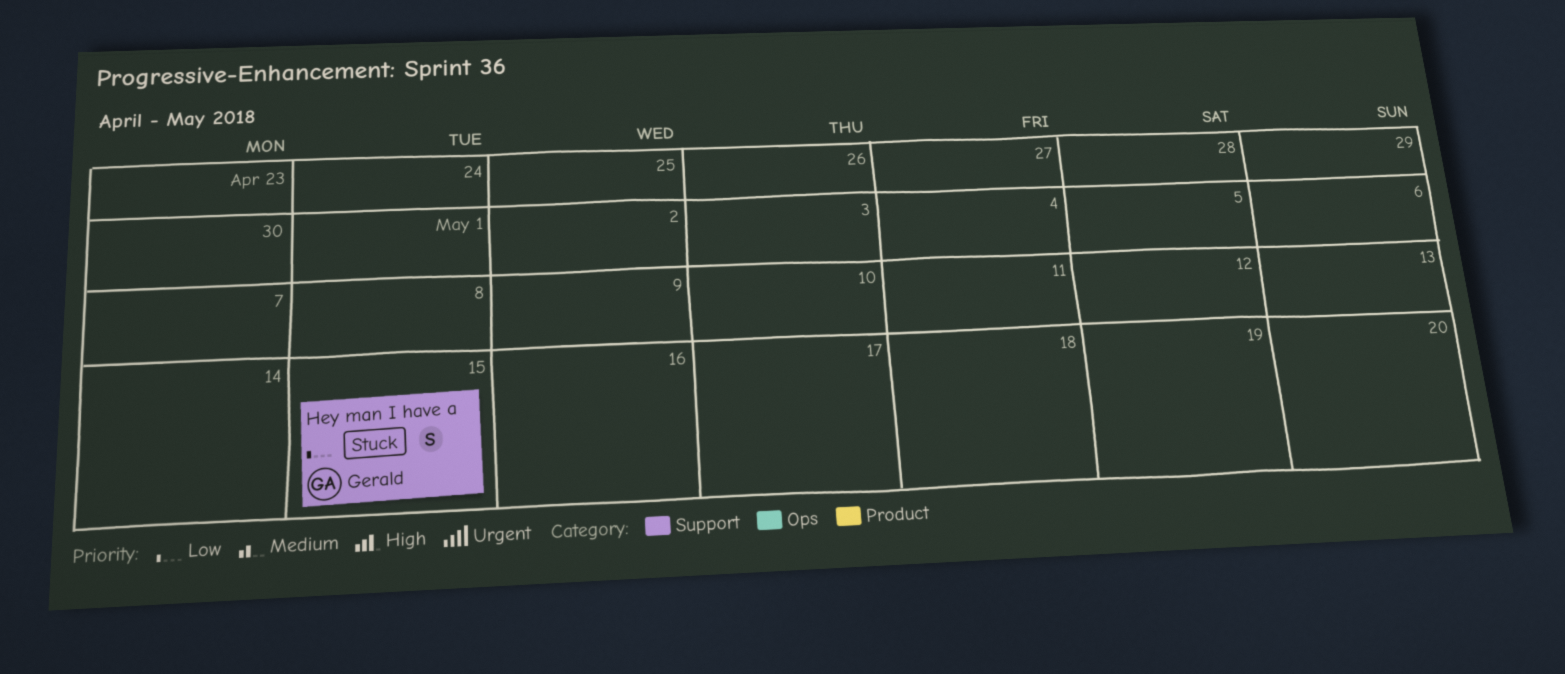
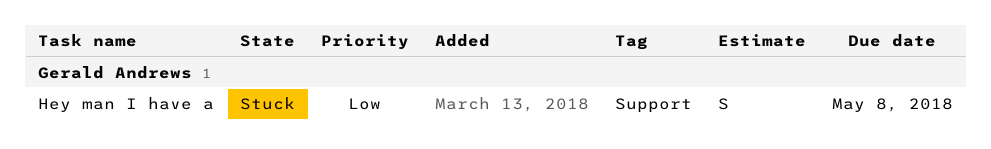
Hey man I have a, due: May 15 -> May 8

